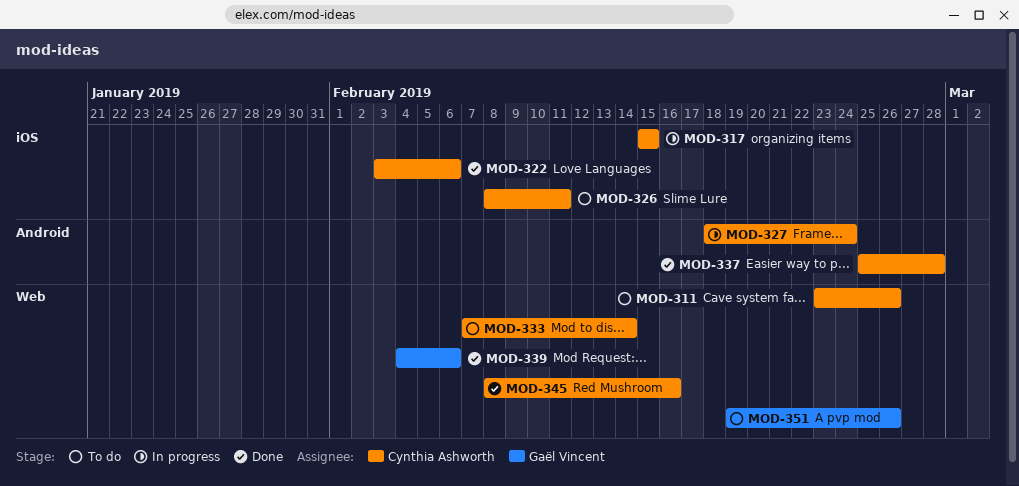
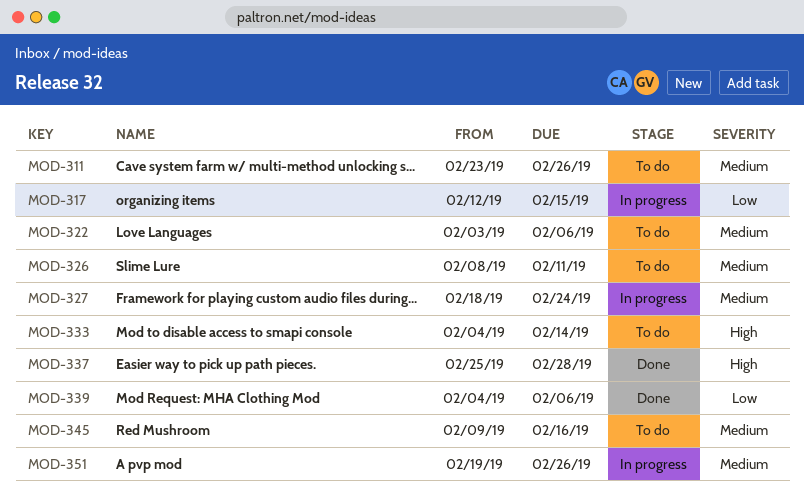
MOD-317, start: Feb 15 -> Feb 12
MOD-322, status: Done -> To do
MOD-333, start: Feb 7 -> Feb 4
MOD-345, status: Done -> To do
MOD-345, start: Feb 8 -> Feb 9
MOD-351, status: To do -> In progress

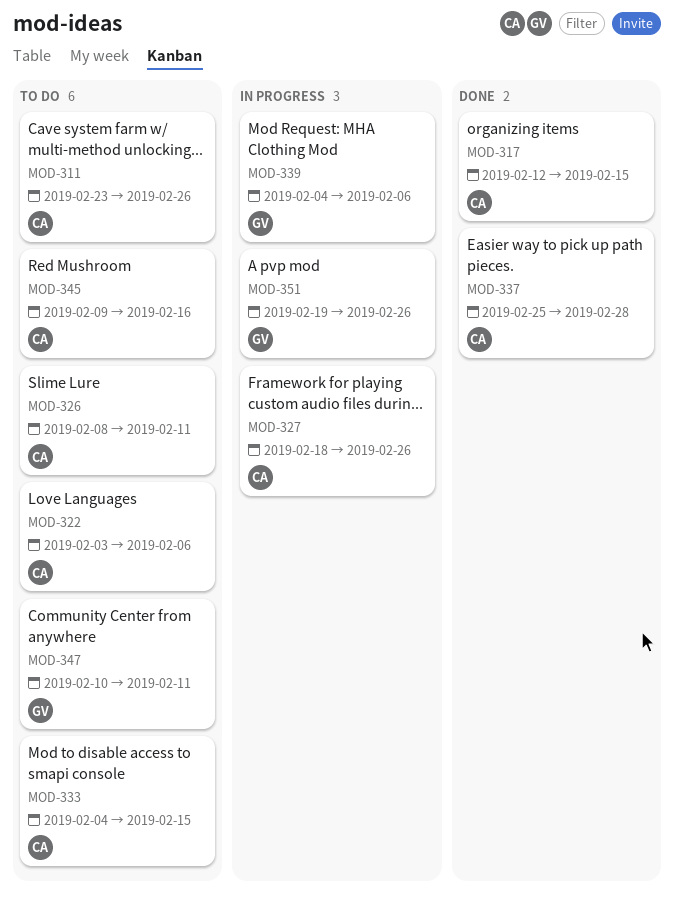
MOD-317, status: In progress -> Done
MOD-327, due: Feb 24 -> Feb 26
MOD-333, due: Feb 14 -> Feb 15
MOD-339, status: Done -> In progress
MOD-347: none -> present

